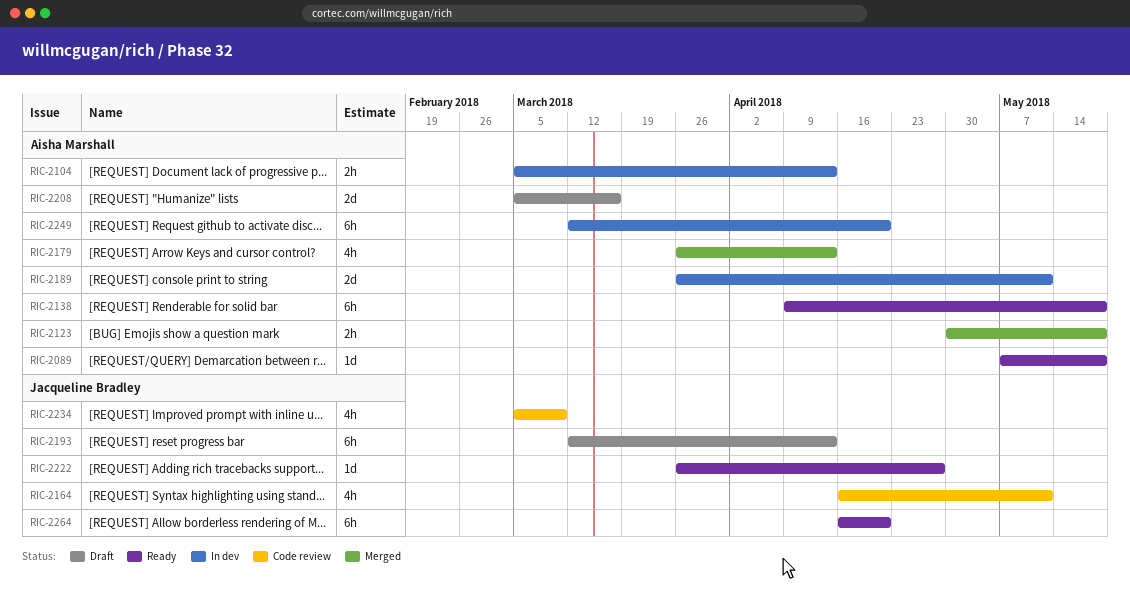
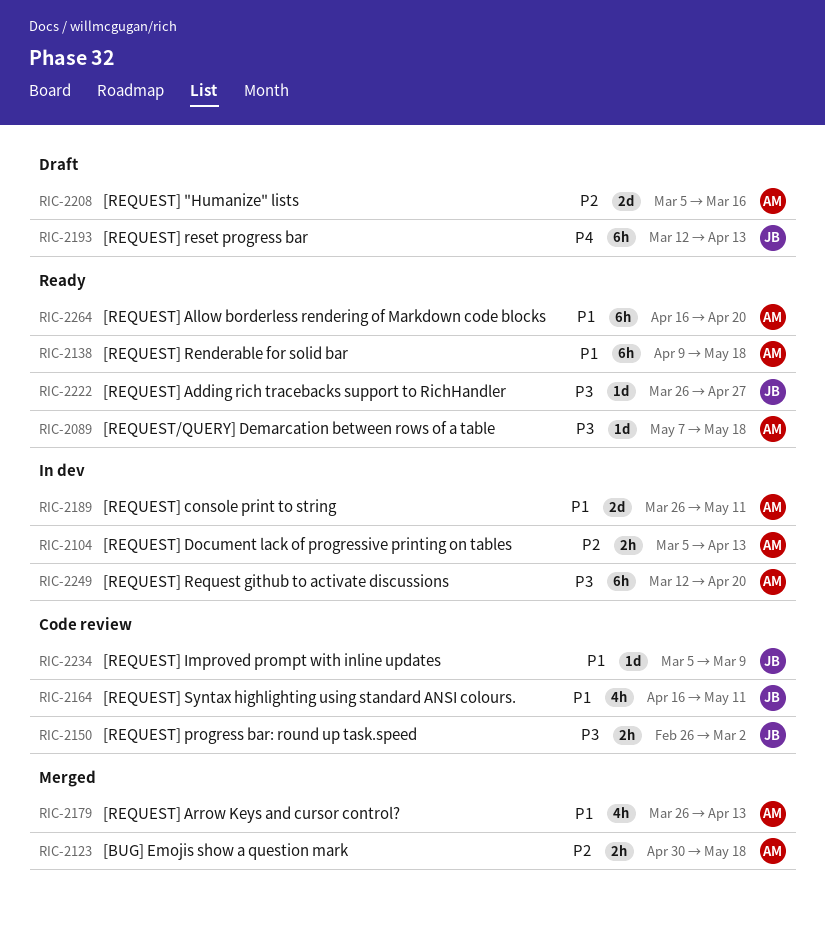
RIC-2150: none -> present
RIC-2234, estimate: 4h -> 1d
RIC-2264, owner: Jacqueline Bradley -> Aisha Marshall

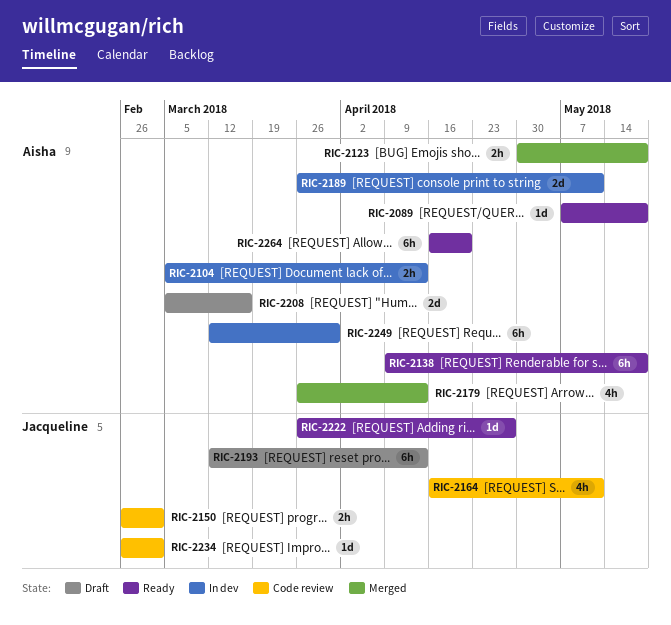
RIC-2234, start: Mar 5 -> Feb 26
RIC-2234, due: Mar 9 -> Mar 2
RIC-2249, due: Apr 20 -> Mar 30

